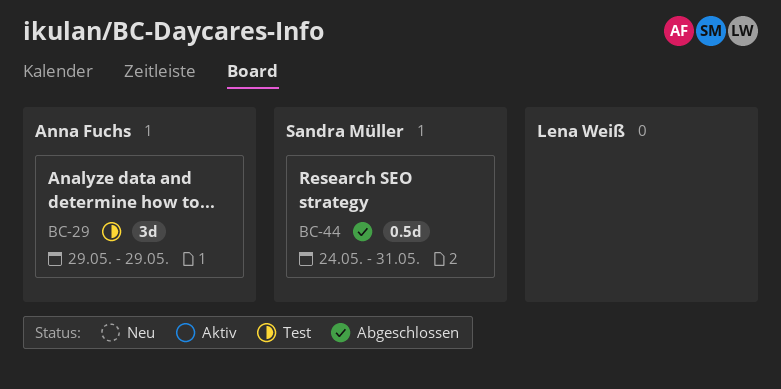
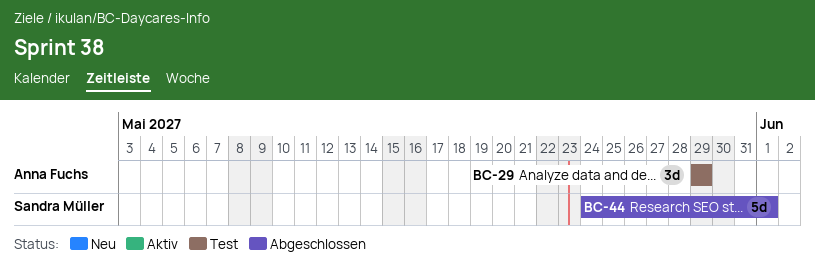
BC-44, estimate: 0.5d -> 5d
BC-44, due: May 31 -> Jun 1

